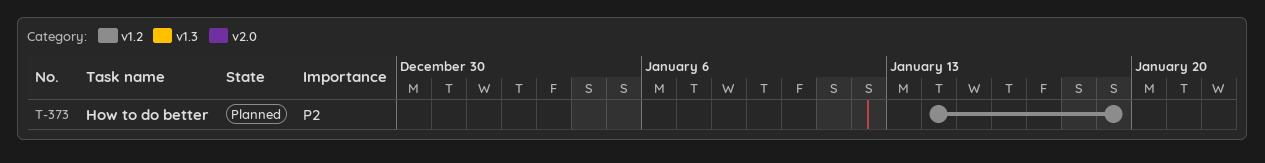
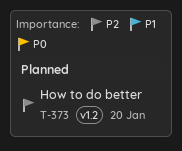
T-373, due: Jan 19 -> Jan 20

